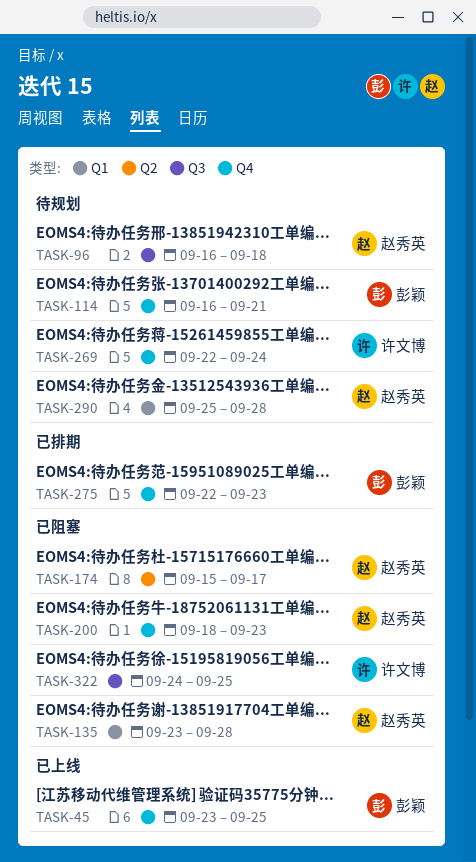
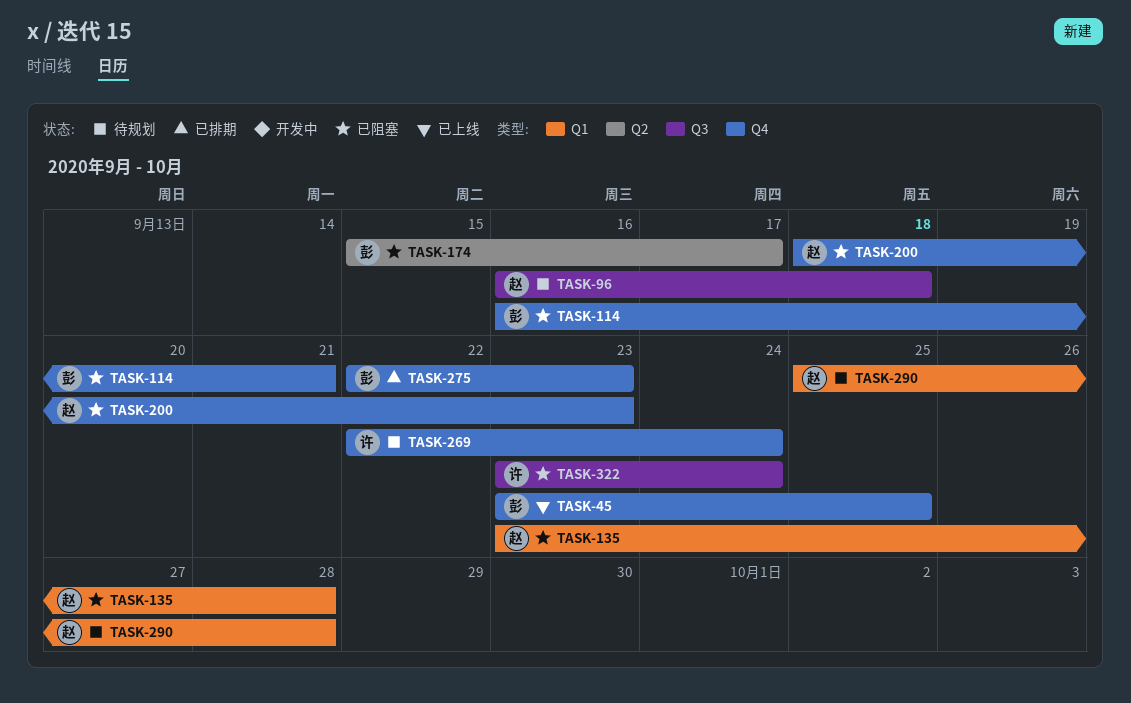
TASK-114, status: 待规划 -> 已阻塞
TASK-174, owner: 赵秀英 -> 彭颖
TASK-322, start: Sep 24 -> Sep 23
TASK-322, due: Sep 25 -> Sep 24

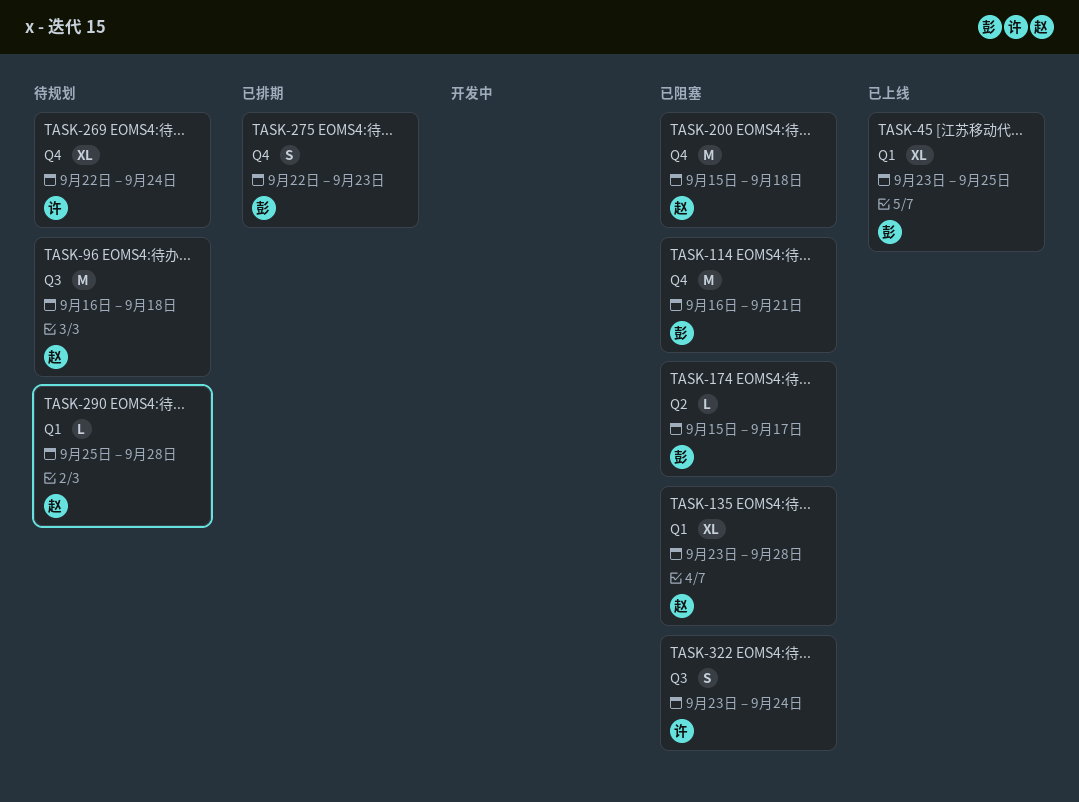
TASK-45, label: Q4 -> Q1
TASK-200, start: Sep 18 -> Sep 15
TASK-200, due: Sep 23 -> Sep 18

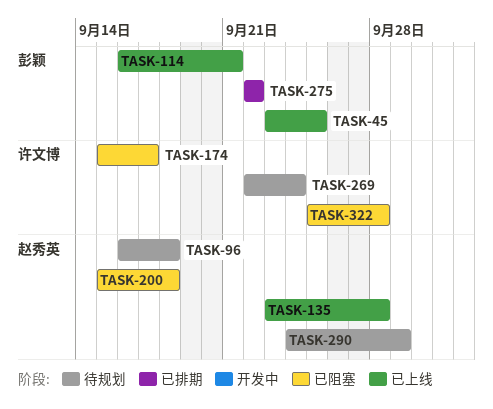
TASK-114, status: 已阻塞 -> 已上线
TASK-135, status: 已阻塞 -> 已上线
TASK-174, owner: 彭颖 -> 许文博
TASK-275, due: Sep 23 -> Sep 22
TASK-290, start: Sep 25 -> Sep 24
TASK-290, due: Sep 28 -> Sep 29
TASK-322, start: Sep 23 -> Sep 25
TASK-322, due: Sep 24 -> Sep 28

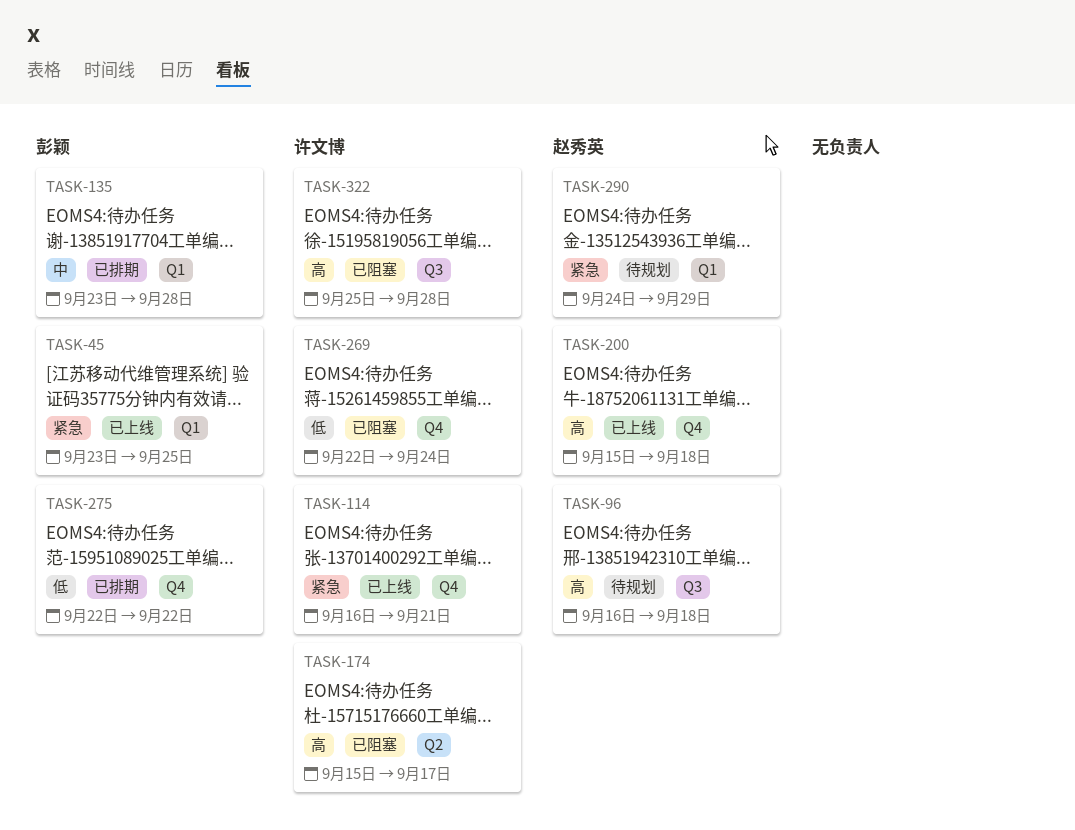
TASK-114, owner: 彭颖 -> 许文博
TASK-135, status: 已上线 -> 已排期
TASK-135, owner: 赵秀英 -> 彭颖
TASK-200, status: 已阻塞 -> 已上线
TASK-269, status: 待规划 -> 已阻塞

